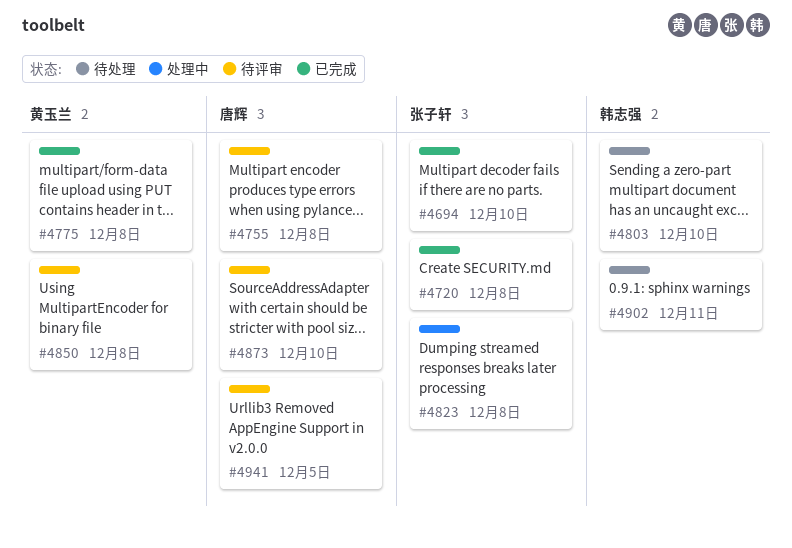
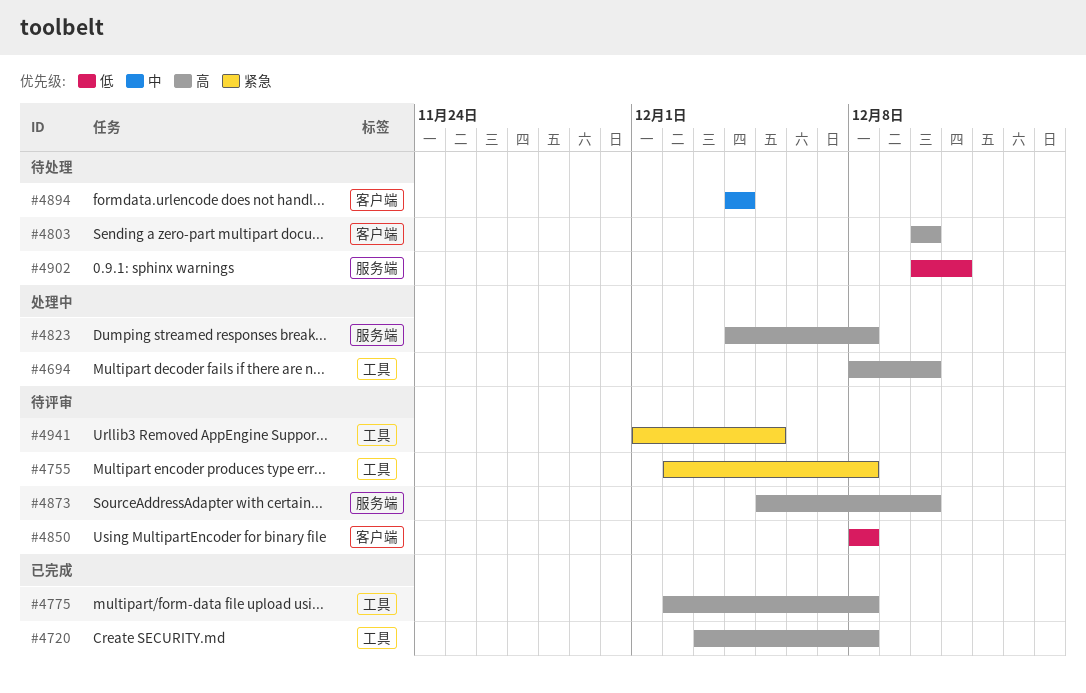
#4694, status: 已完成 -> 处理中
#4894: none -> present

